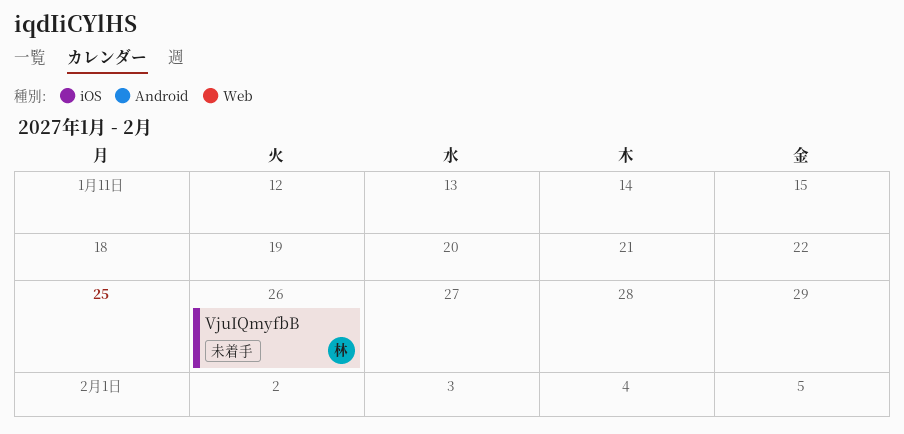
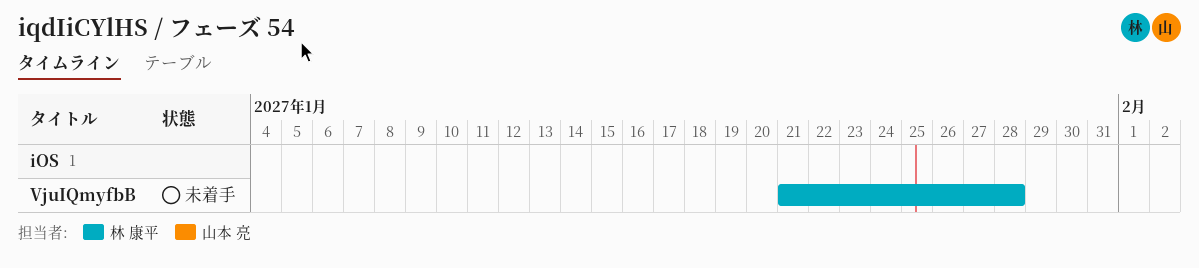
VjuIQmyfbB, due: Jan 26 -> Jan 28

